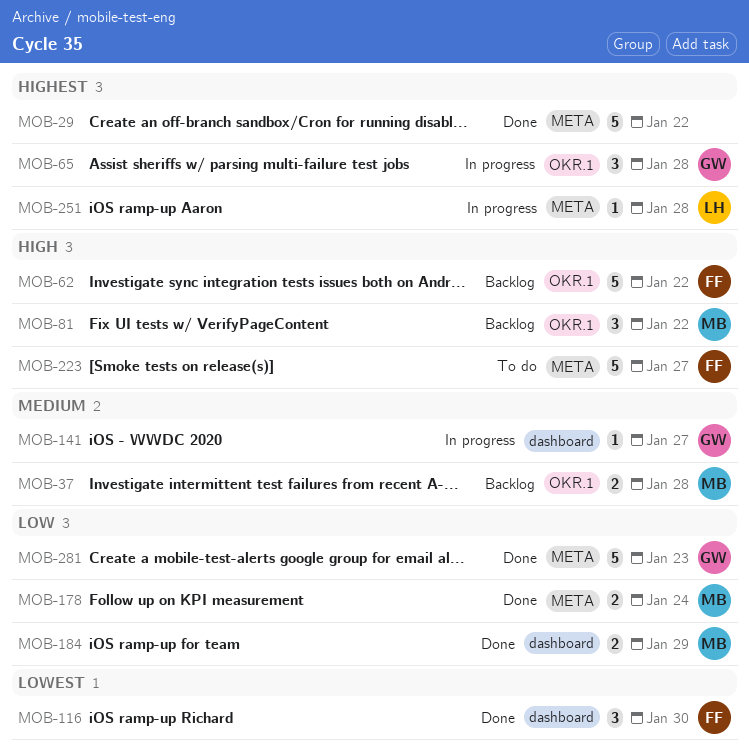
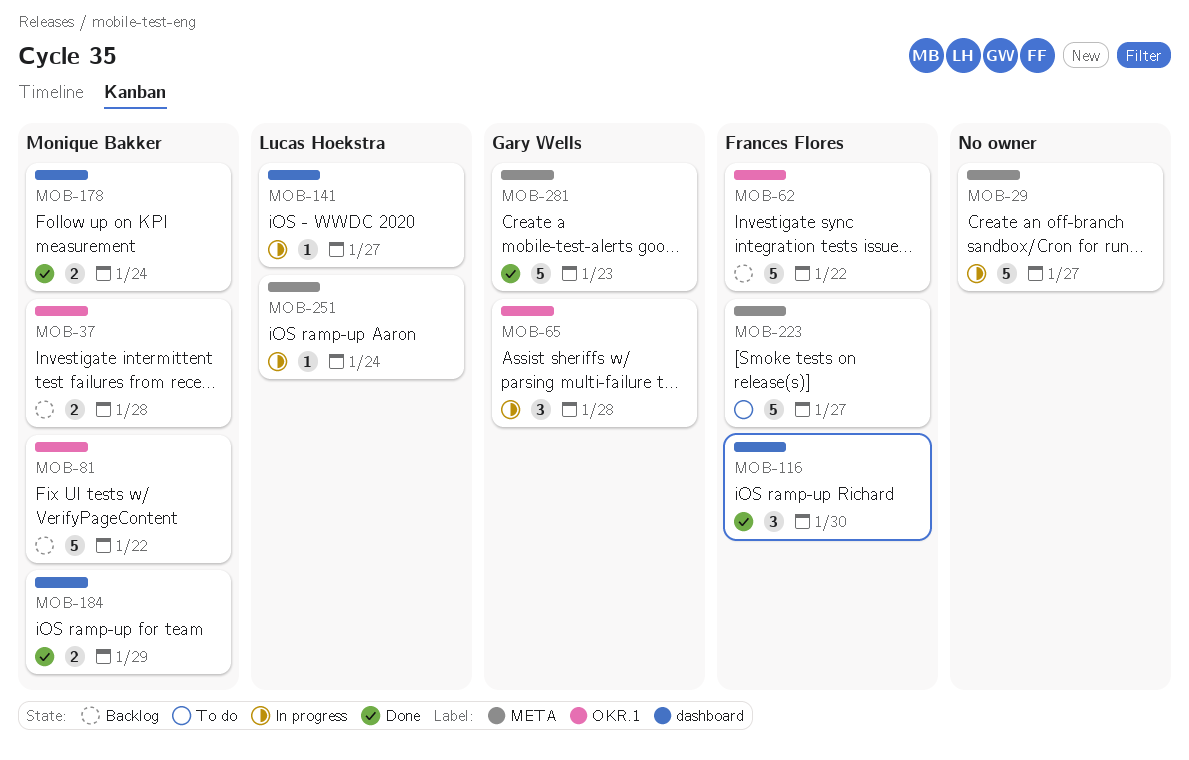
MOB-29, status: Done -> In progress
MOB-29, due: Jan 22 -> Jan 27
MOB-81, estimate: 3 -> 5
MOB-141, owner: Gary Wells -> Lucas Hoekstra
MOB-178, label: META -> dashboard
MOB-251, due: Jan 28 -> Jan 24

